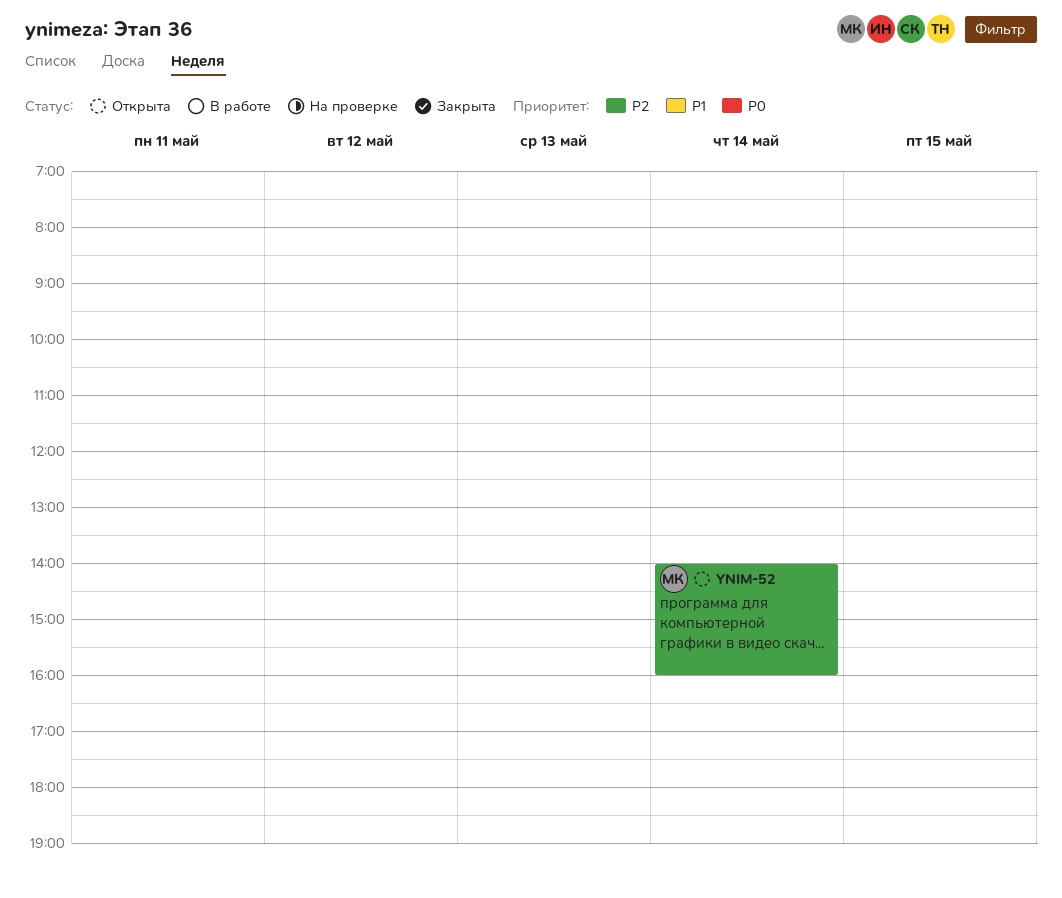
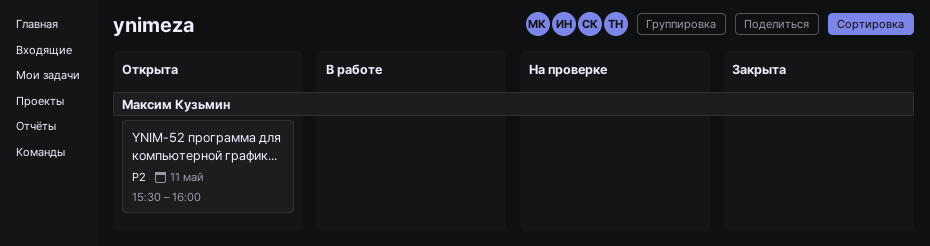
YNIM-52, day: May 14 -> May 11
YNIM-52, begins: 14:00 -> 15:30

